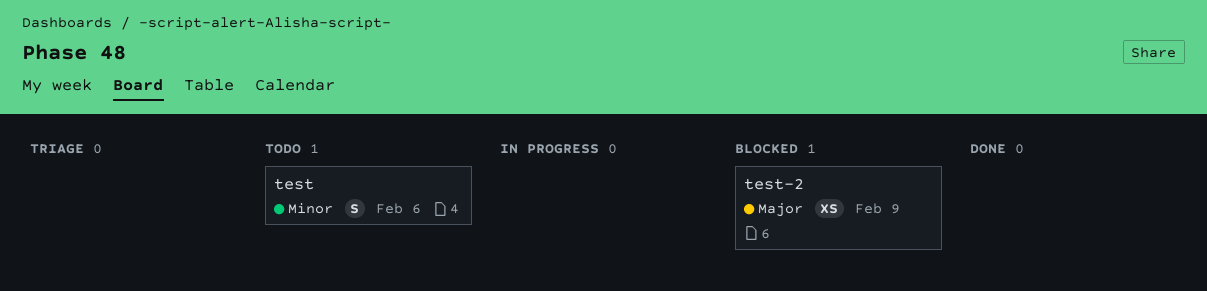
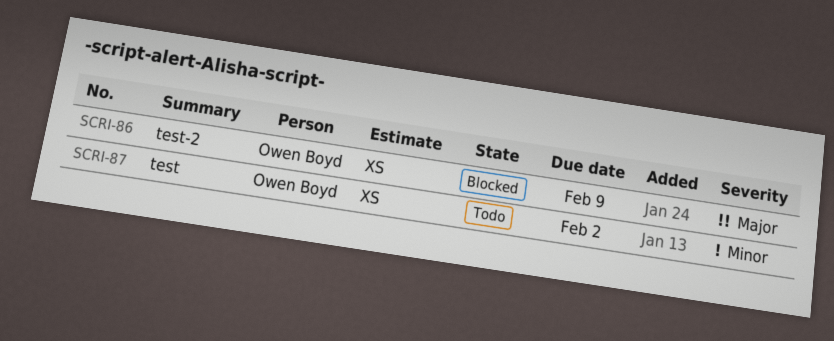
test, estimate: S -> XS
test, due: Feb 6 -> Feb 2

